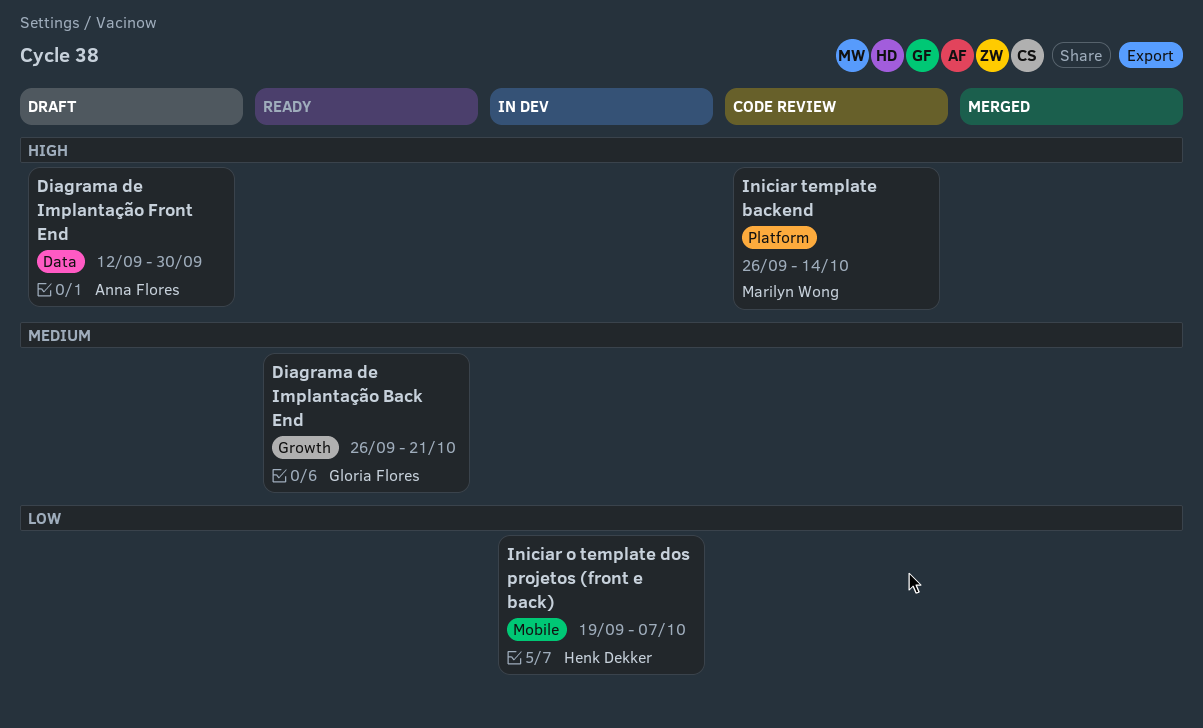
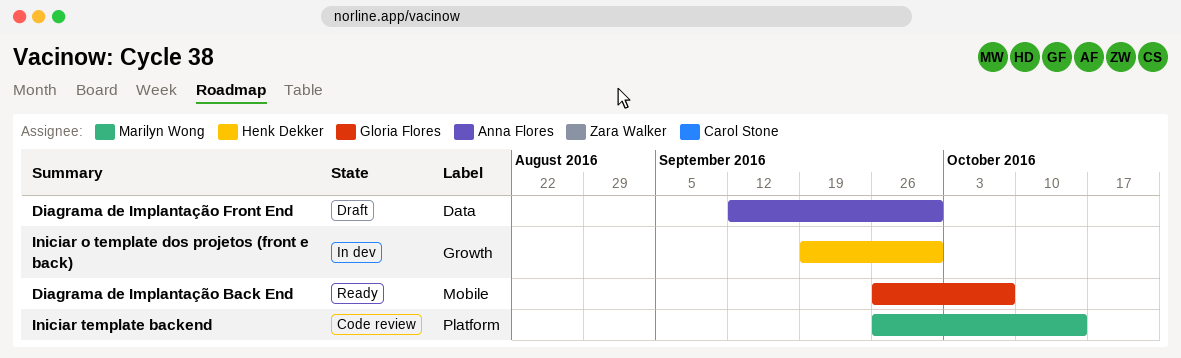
Diagrama de Implantação Back End, label: Growth -> Mobile
Diagrama de Implantação Back End, due: Oct 21 -> Oct 7
Iniciar o template dos projetos (front e back), label: Mobile -> Growth
Iniciar o template dos projetos (front e back), due: Oct 7 -> Sep 30

